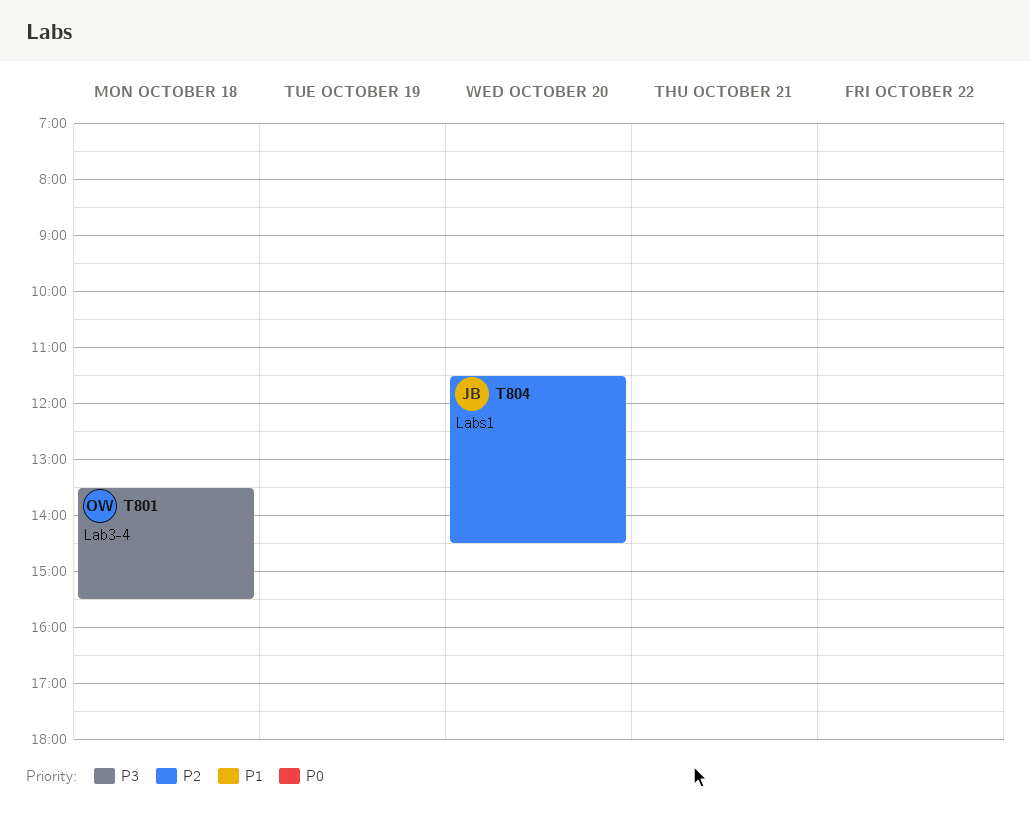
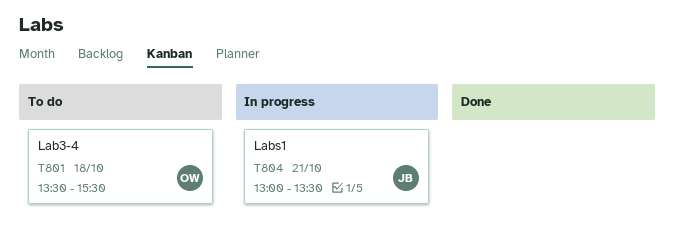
T804, day: Oct 20 -> Oct 21
T804, begins: 11:30 -> 13:00
T804, ends: 14:30 -> 13:30

